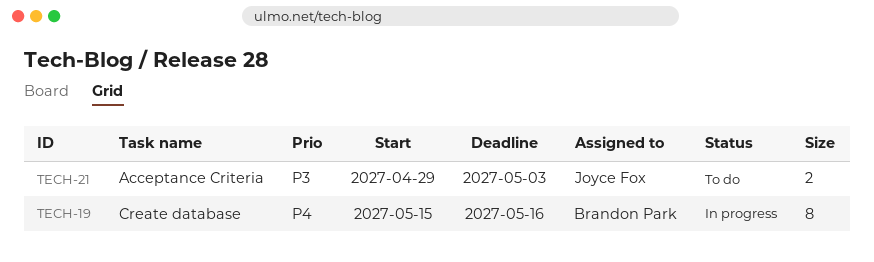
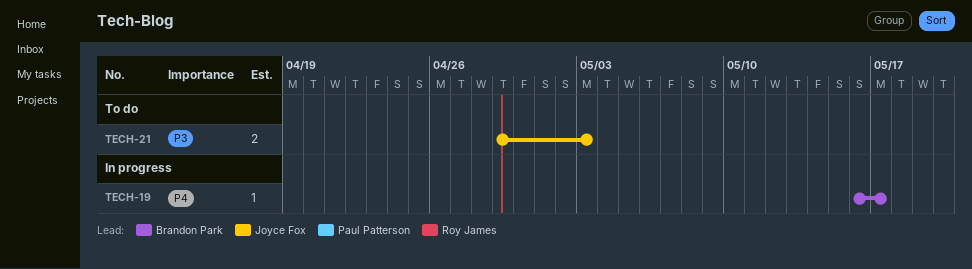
TECH-19, estimate: 8 -> 1
TECH-19, start: May 15 -> May 16
TECH-19, due: May 16 -> May 17

